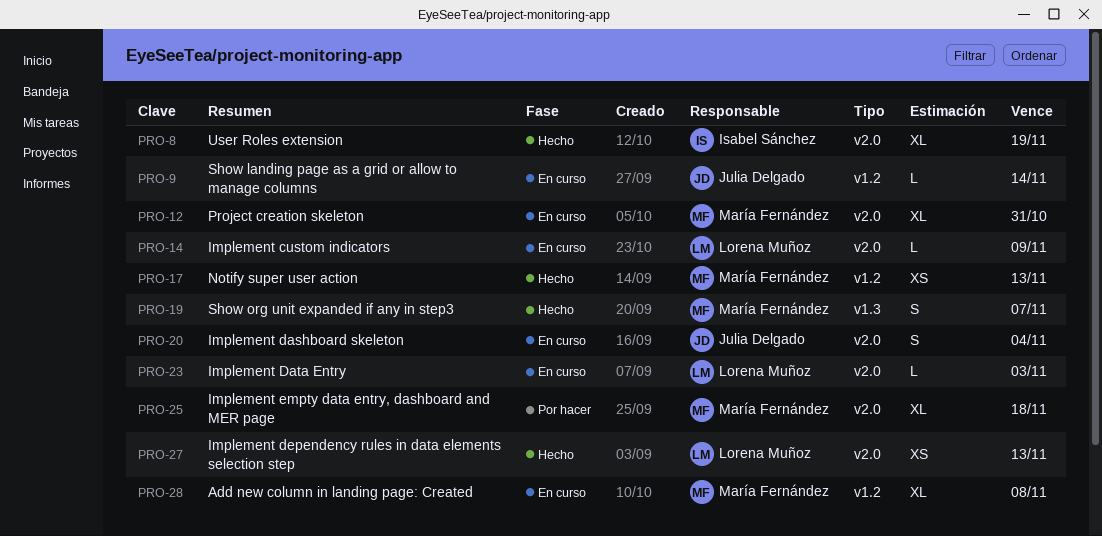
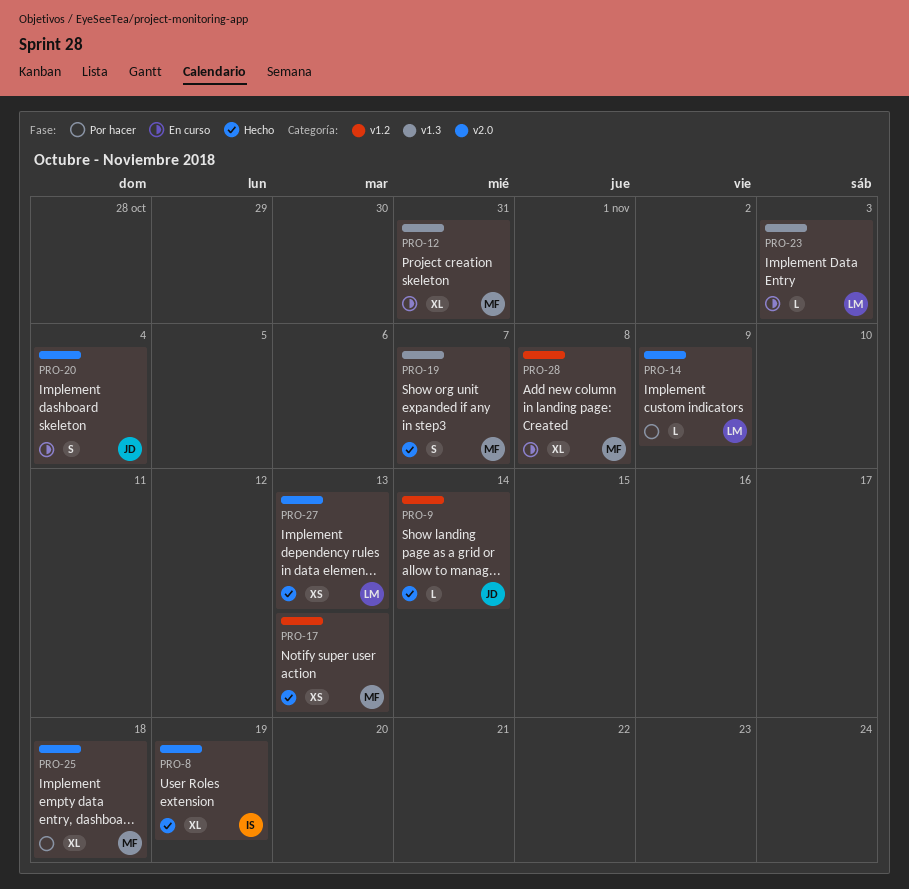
PRO-9, status: En curso -> Hecho
PRO-12, label: v2.0 -> v1.3
PRO-14, status: En curso -> Por hacer
PRO-23, label: v2.0 -> v1.3

